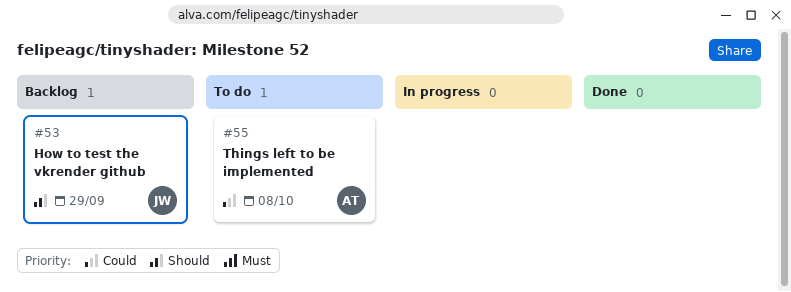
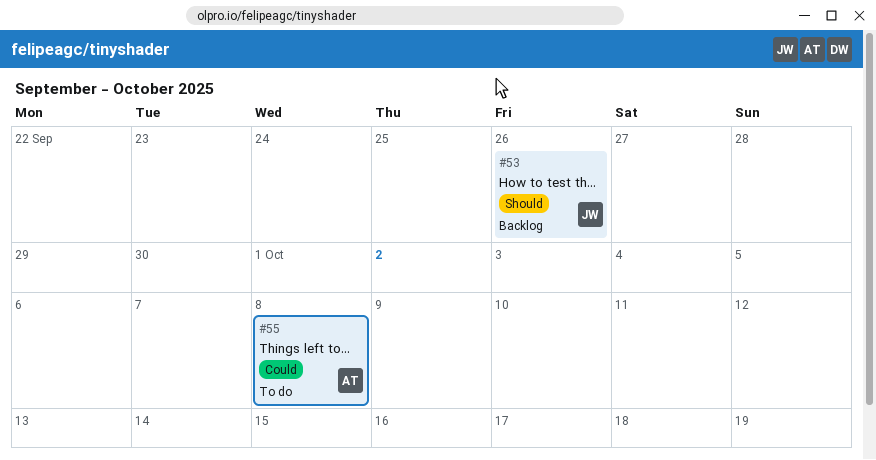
#53, due: Sep 29 -> Sep 26

